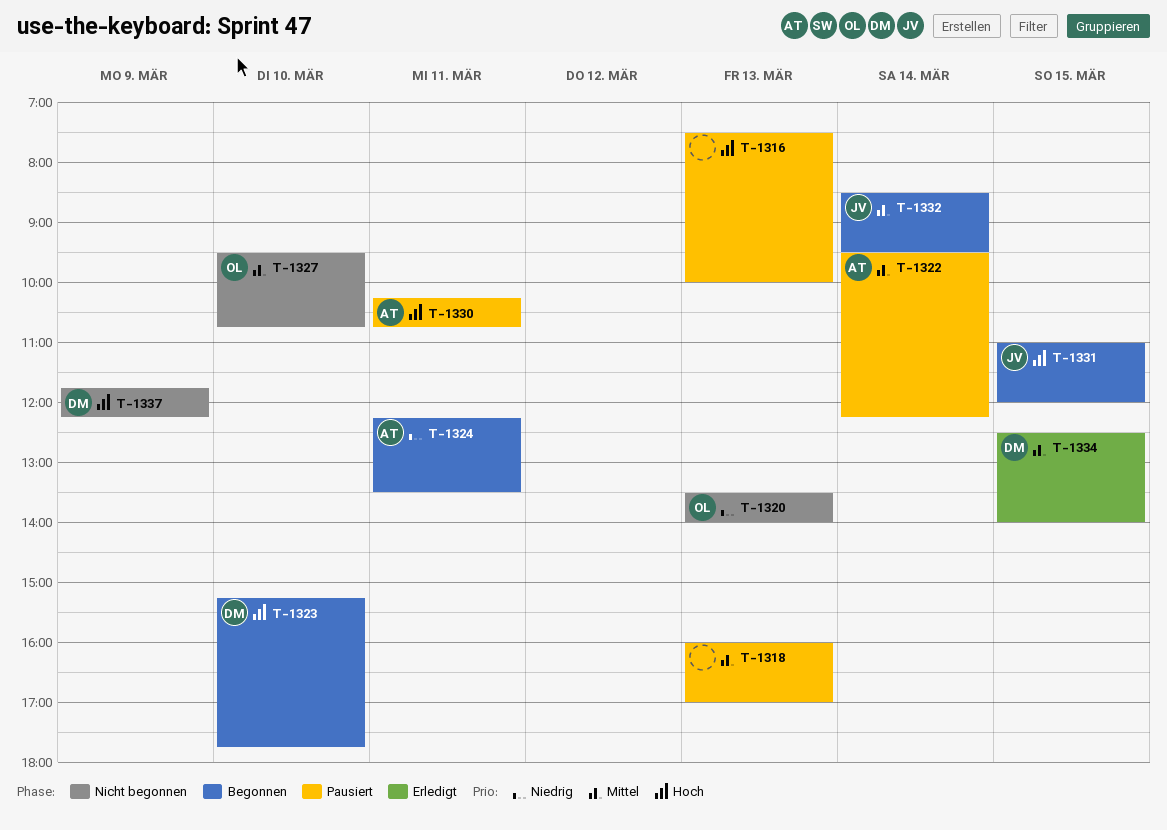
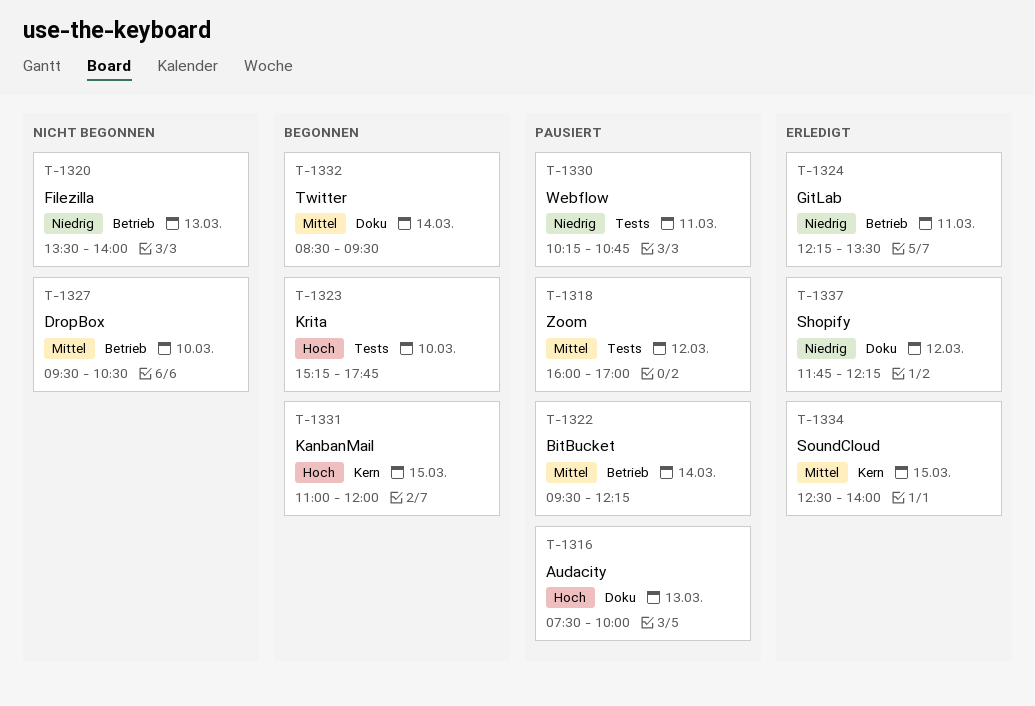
T-1318, day: Mar 13 -> Mar 12
T-1324, status: Begonnen -> Erledigt
T-1327, ends: 10:45 -> 10:30
T-1330, priority: Hoch -> Niedrig
T-1337, status: Nicht begonnen -> Erledigt
T-1337, priority: Hoch -> Niedrig
T-1337, day: Mar 9 -> Mar 12

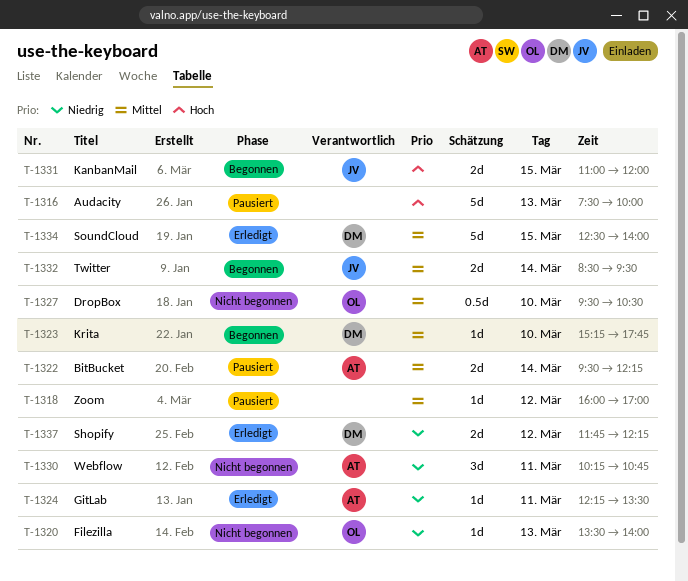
T-1323, priority: Hoch -> Mittel
T-1330, status: Pausiert -> Nicht begonnen

